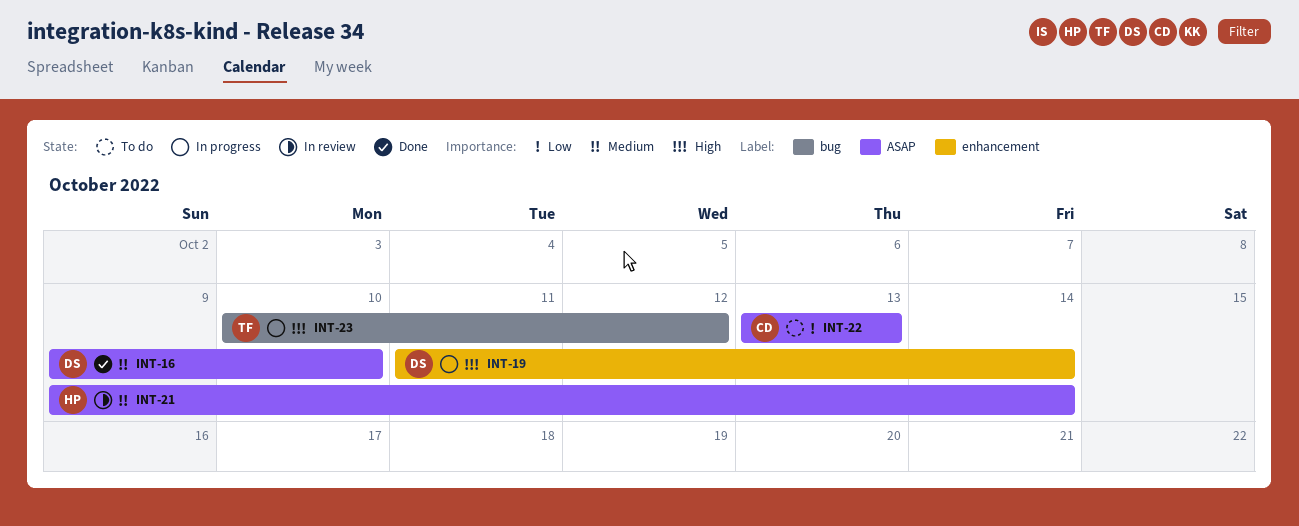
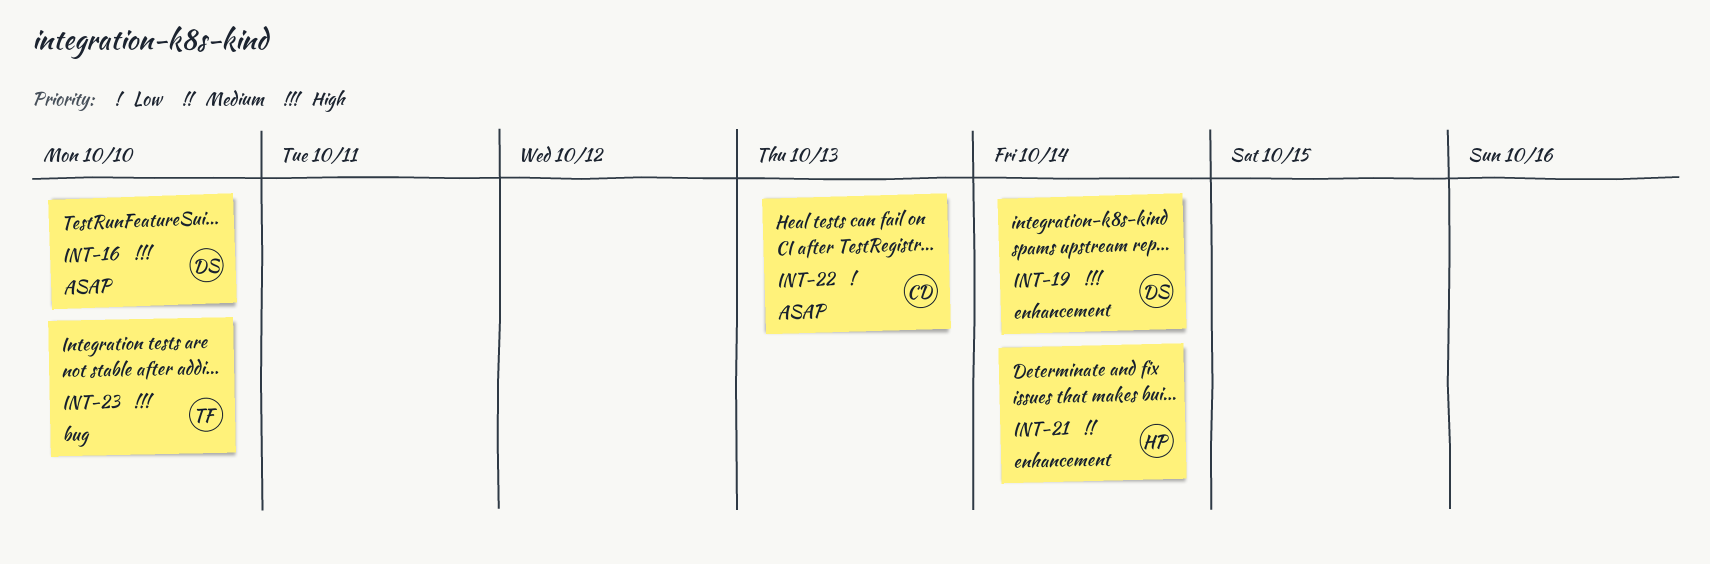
INT-16, priority: Medium -> High
INT-21, label: ASAP -> enhancement
INT-23, due: Oct 12 -> Oct 10

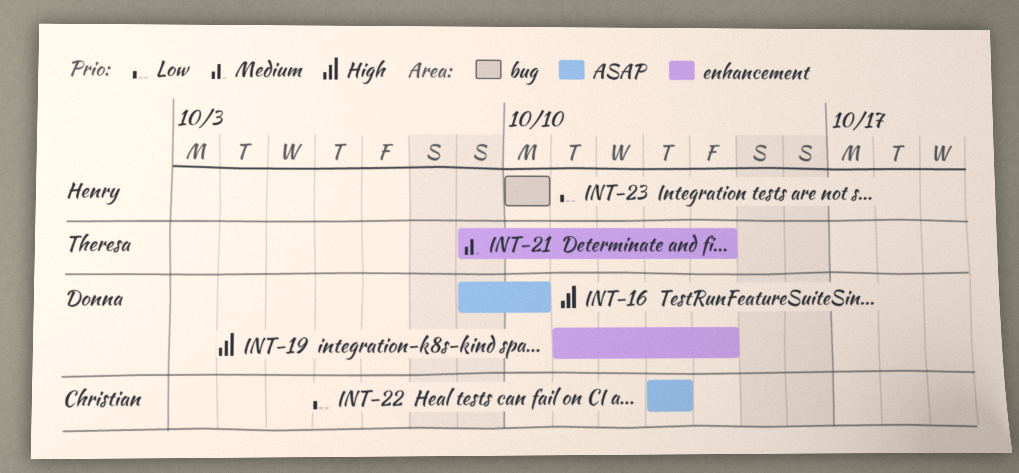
INT-21, owner: Henry -> Theresa
INT-23, owner: Theresa -> Henry
INT-23, priority: High -> Low

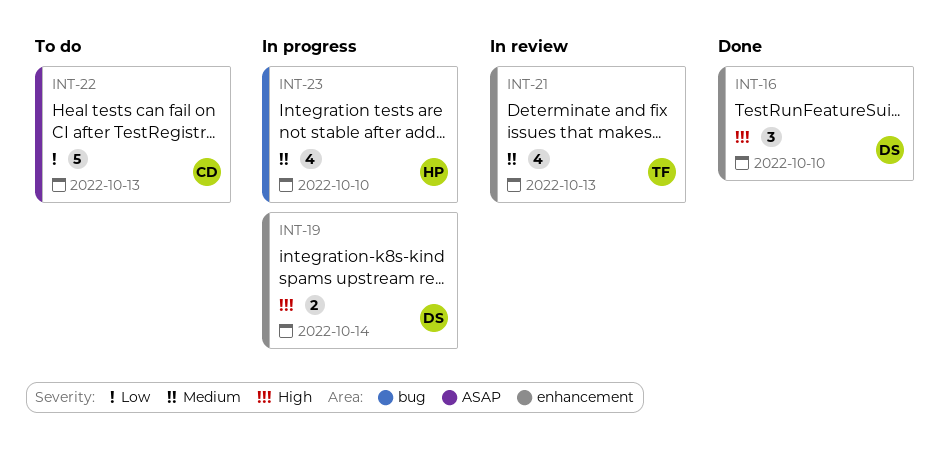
INT-16, label: ASAP -> enhancement
INT-21, due: Oct 14 -> Oct 13
INT-23, priority: Low -> Medium

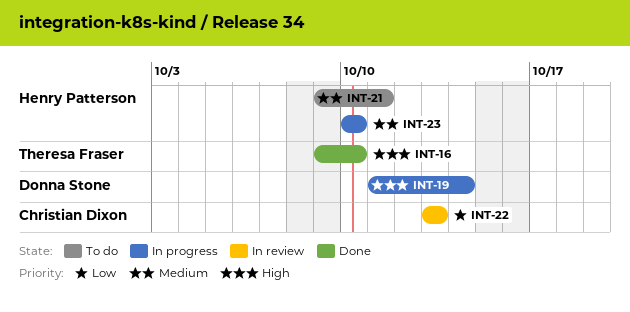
INT-16, owner: Donna Stone -> Theresa Fraser
INT-21, status: In review -> To do
INT-21, owner: Theresa Fraser -> Henry Patterson
INT-21, due: Oct 13 -> Oct 11
INT-22, status: To do -> In review

